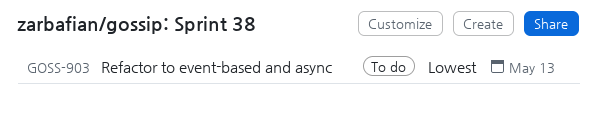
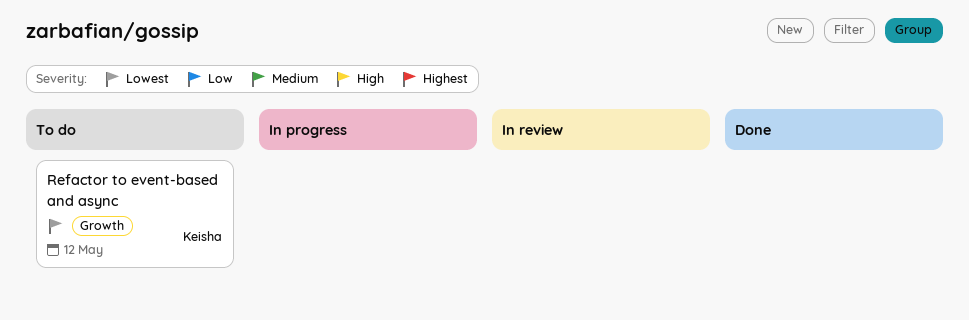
Refactor to event-based and async, due: May 13 -> May 12

